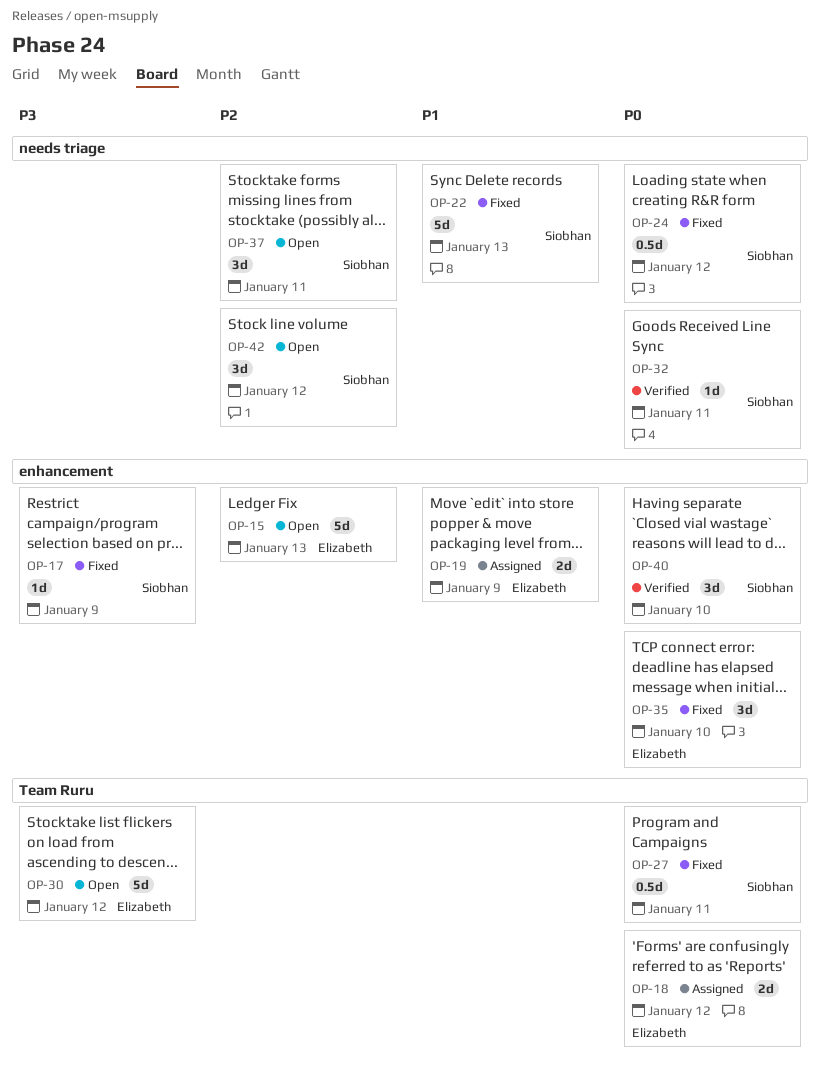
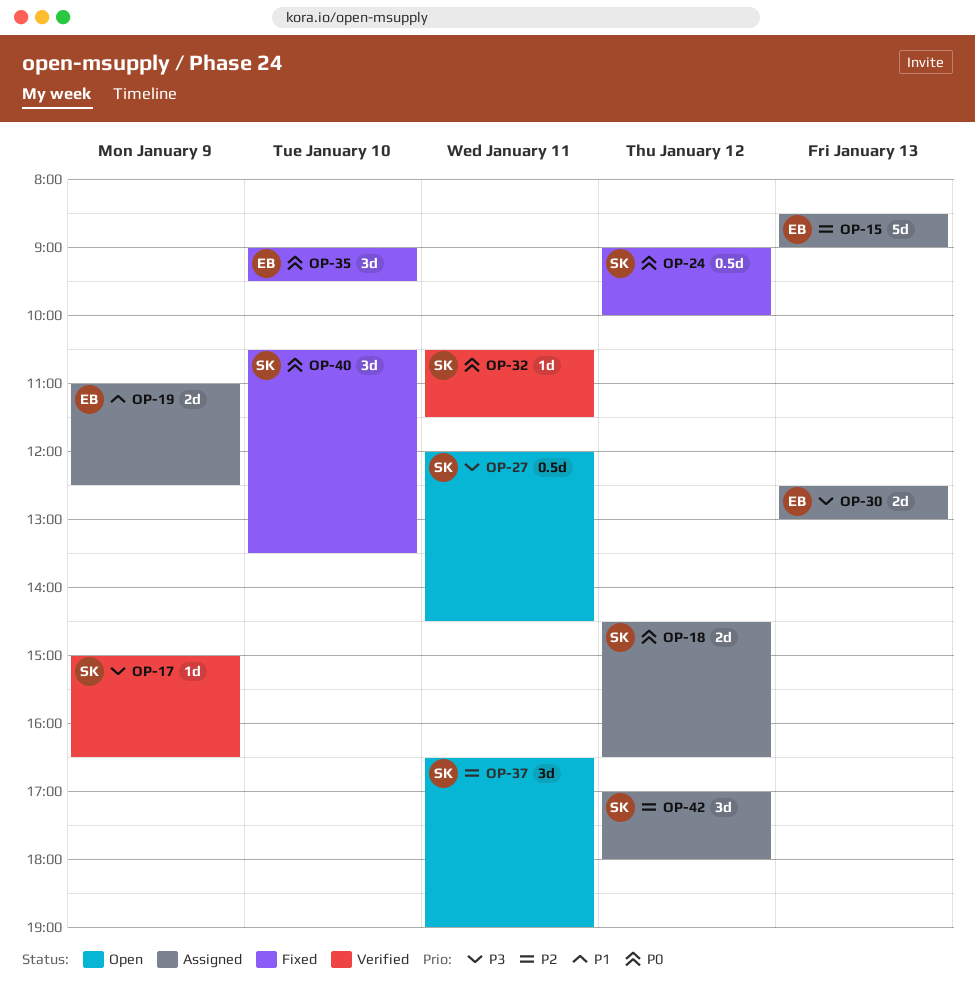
OP-15, status: Open -> Assigned
OP-17, status: Fixed -> Verified
OP-18, owner: Elizabeth -> Siobhan
OP-22: present -> none
OP-27, status: Fixed -> Open
OP-27, priority: P0 -> P3
OP-30, status: Open -> Assigned
OP-30, estimate: 5d -> 2d
OP-30, day: Jan 12 -> Jan 13
OP-40, status: Verified -> Fixed
OP-42, status: Open -> Assigned

